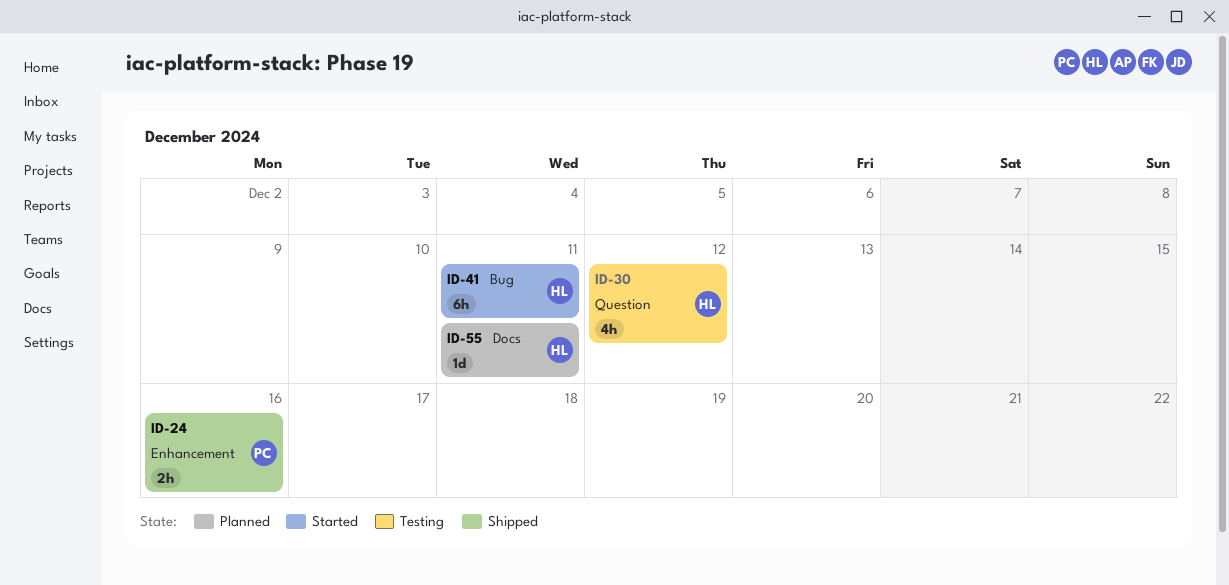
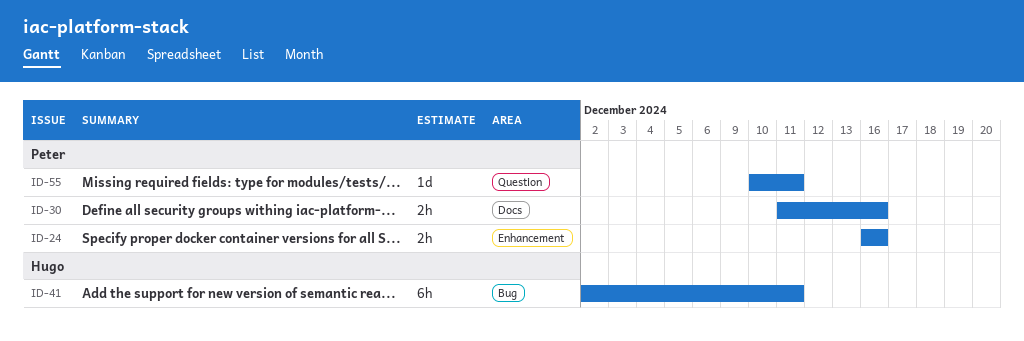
ID-30, owner: Hugo -> Peter
ID-30, label: Question -> Docs
ID-30, estimate: 4h -> 2h
ID-30, due: Dec 12 -> Dec 16
ID-55, owner: Hugo -> Peter
ID-55, label: Docs -> Question

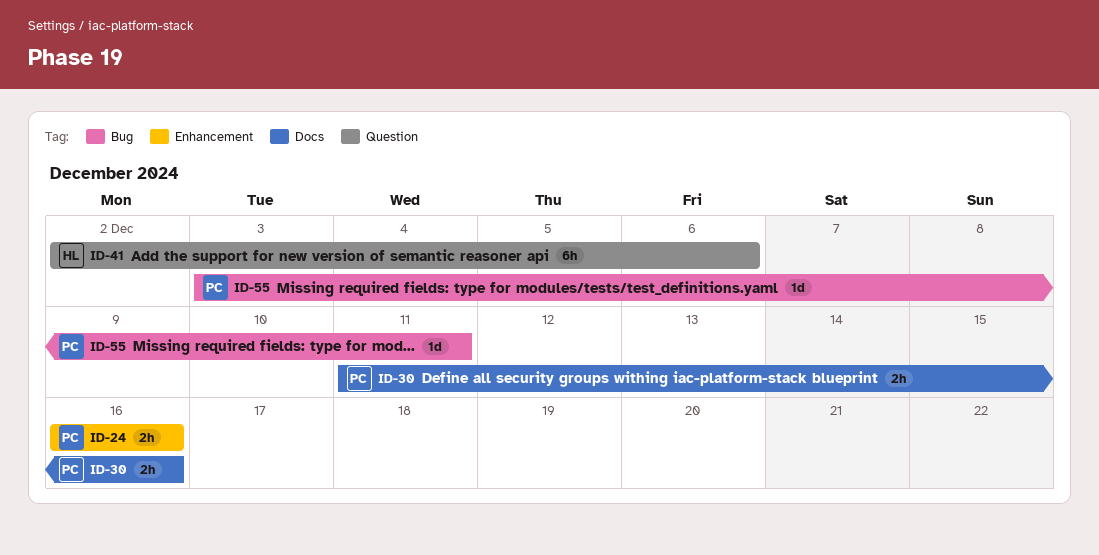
ID-41, label: Bug -> Question
ID-41, due: Dec 11 -> Dec 6
ID-55, label: Question -> Bug
ID-55, start: Dec 10 -> Dec 3

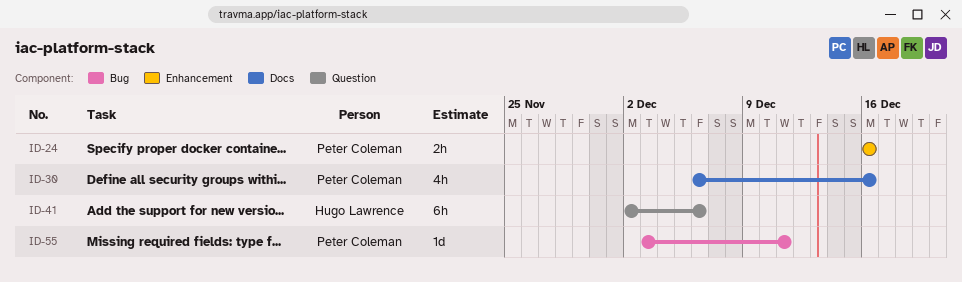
ID-30, estimate: 2h -> 4h
ID-30, start: Dec 11 -> Dec 6

